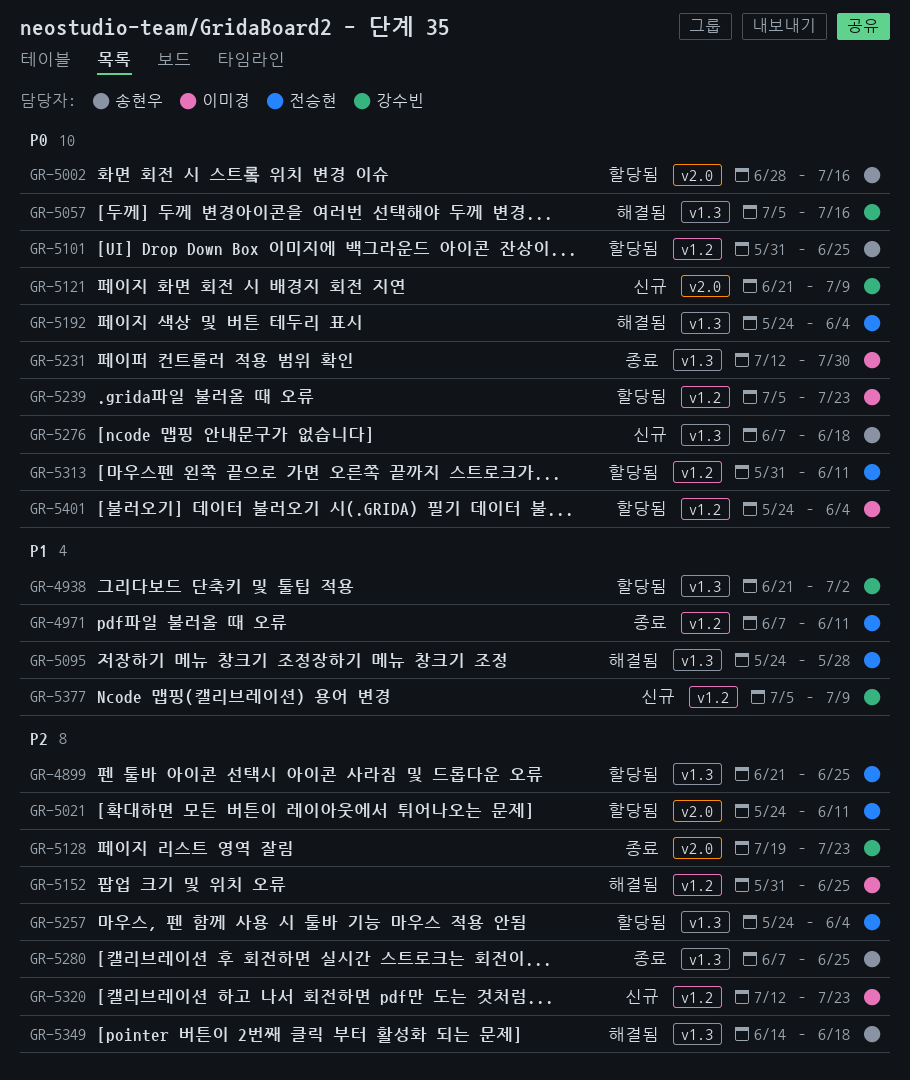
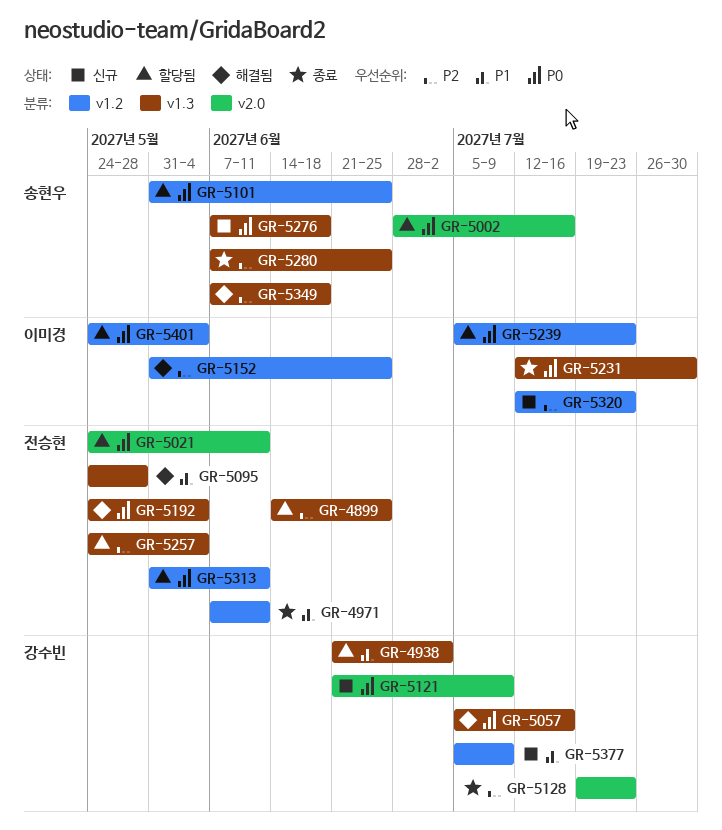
GR-4899, start: Jun 21 -> Jun 14
GR-5021, priority: P2 -> P0
GR-5349, start: Jun 14 -> Jun 7

